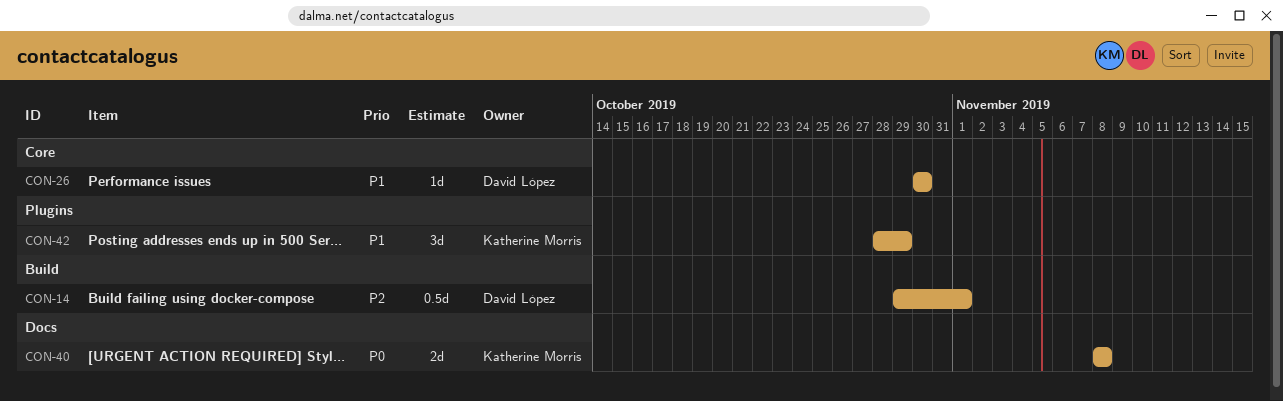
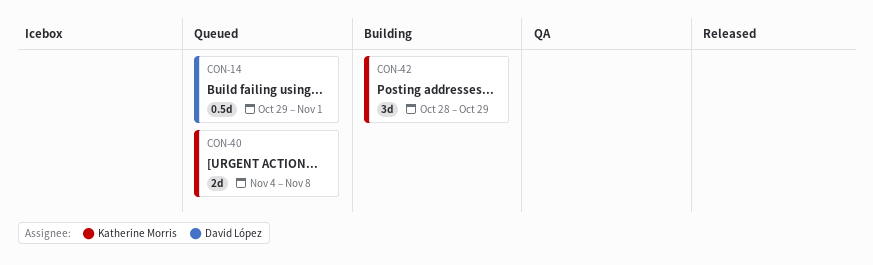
CON-26: present -> none
CON-40, start: Nov 8 -> Nov 4

